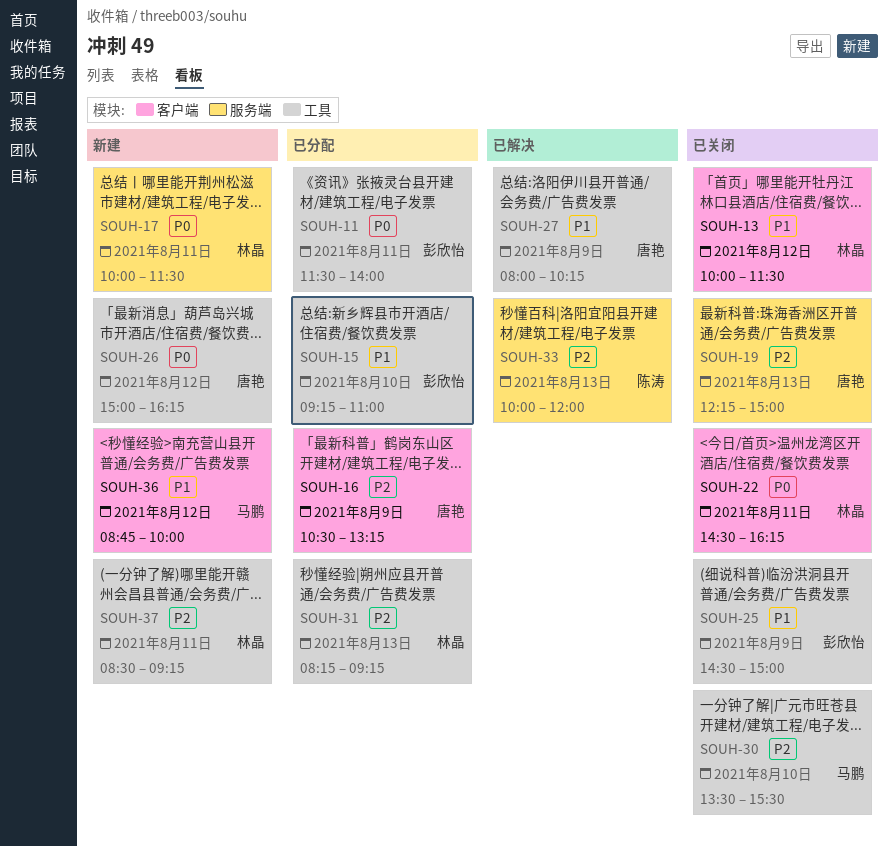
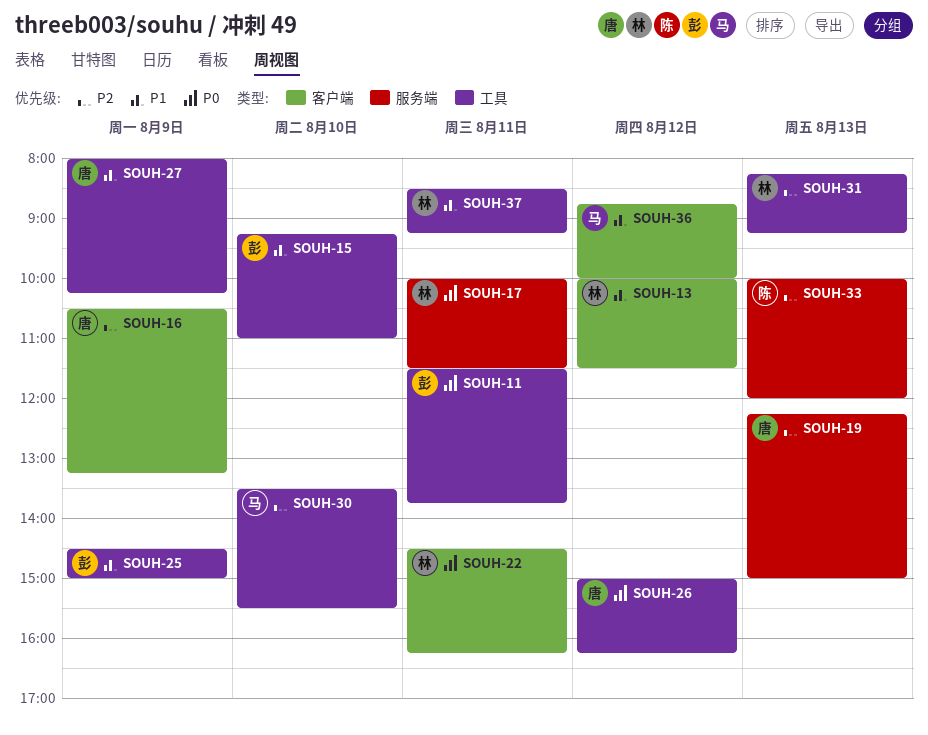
SOUH-11, ends: 14:00 -> 13:45
SOUH-37, priority: P2 -> P1

